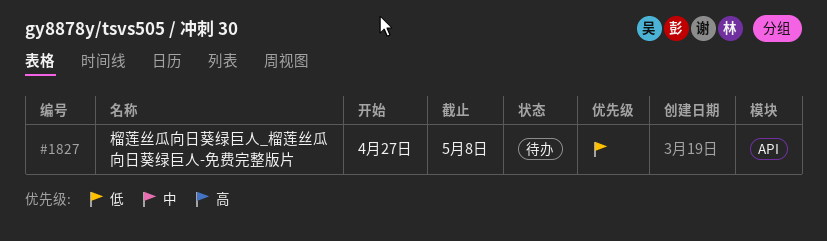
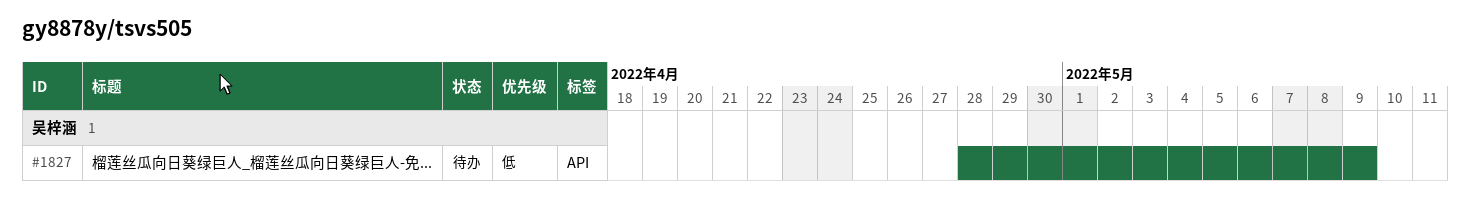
#1827, start: Apr 27 -> Apr 28
#1827, due: May 8 -> May 9

